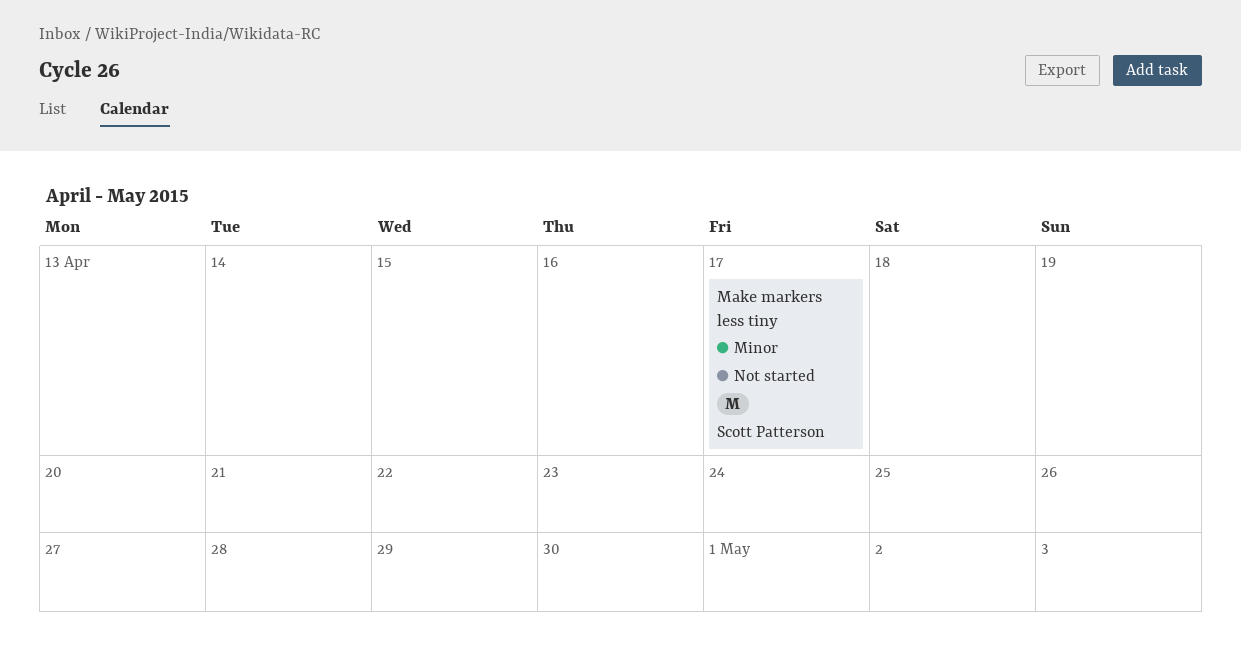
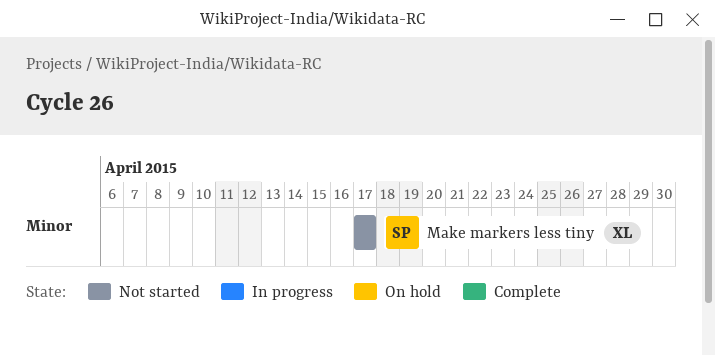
Make markers less tiny, estimate: M -> XL

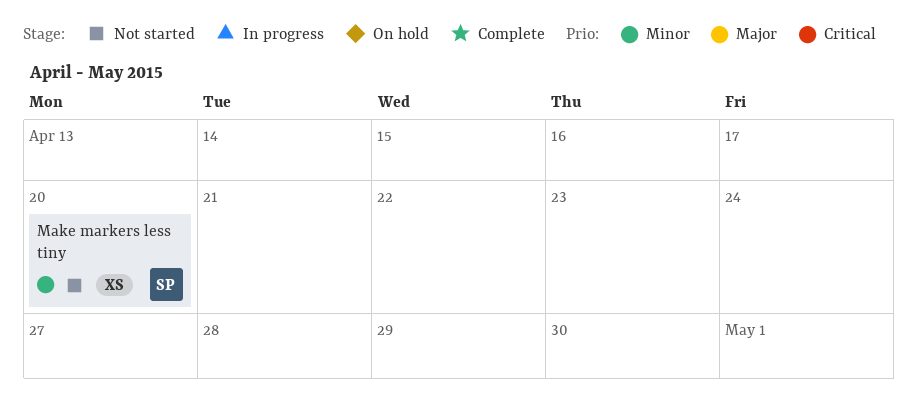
Make markers less tiny, estimate: XL -> XS
Make markers less tiny, due: Apr 17 -> Apr 20

